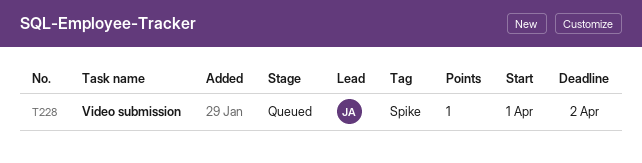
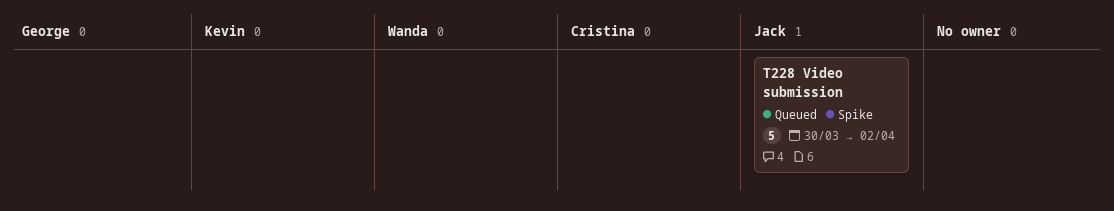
T228, estimate: 1 -> 5
T228, start: Apr 1 -> Mar 30

